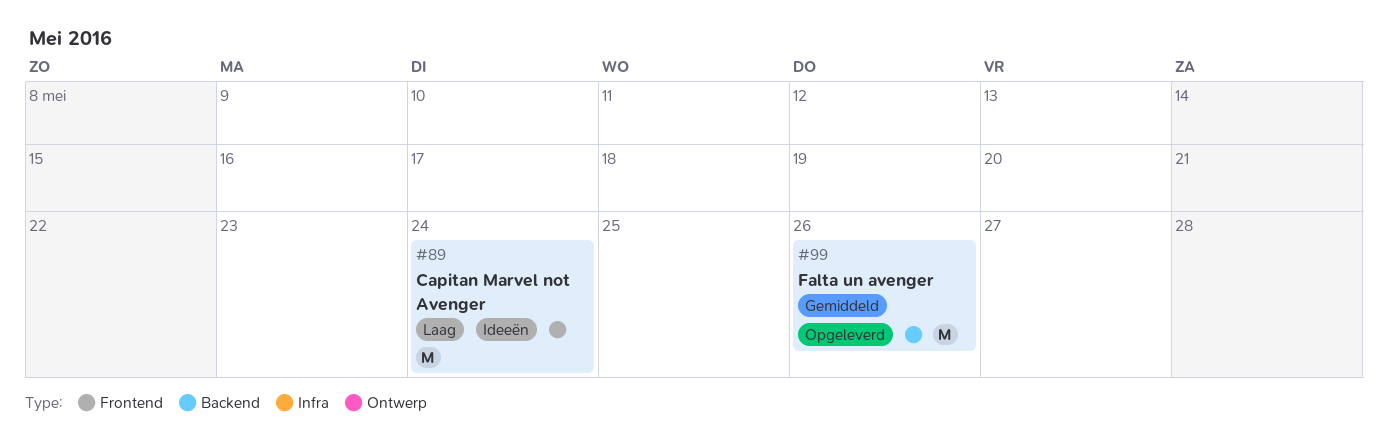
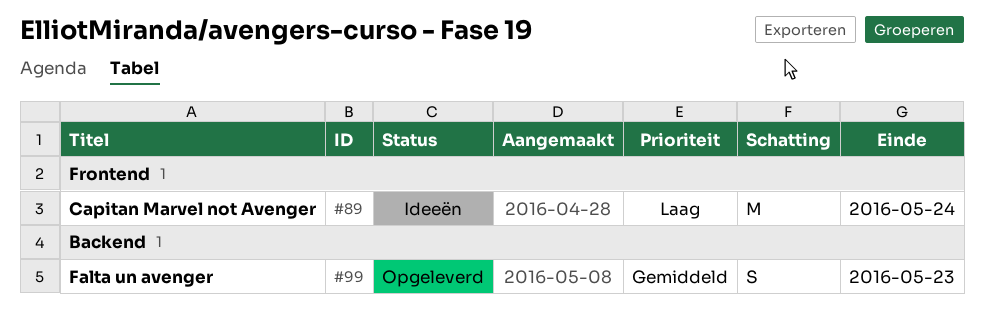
#99, estimate: M -> S
#99, due: May 26 -> May 23

